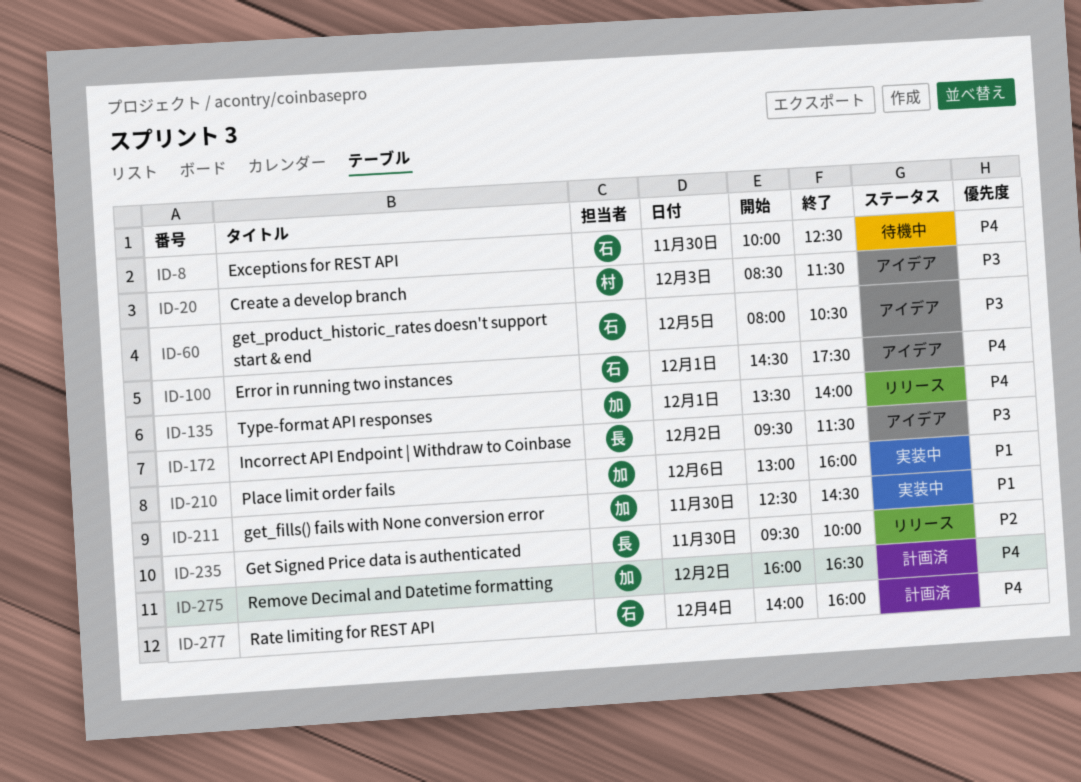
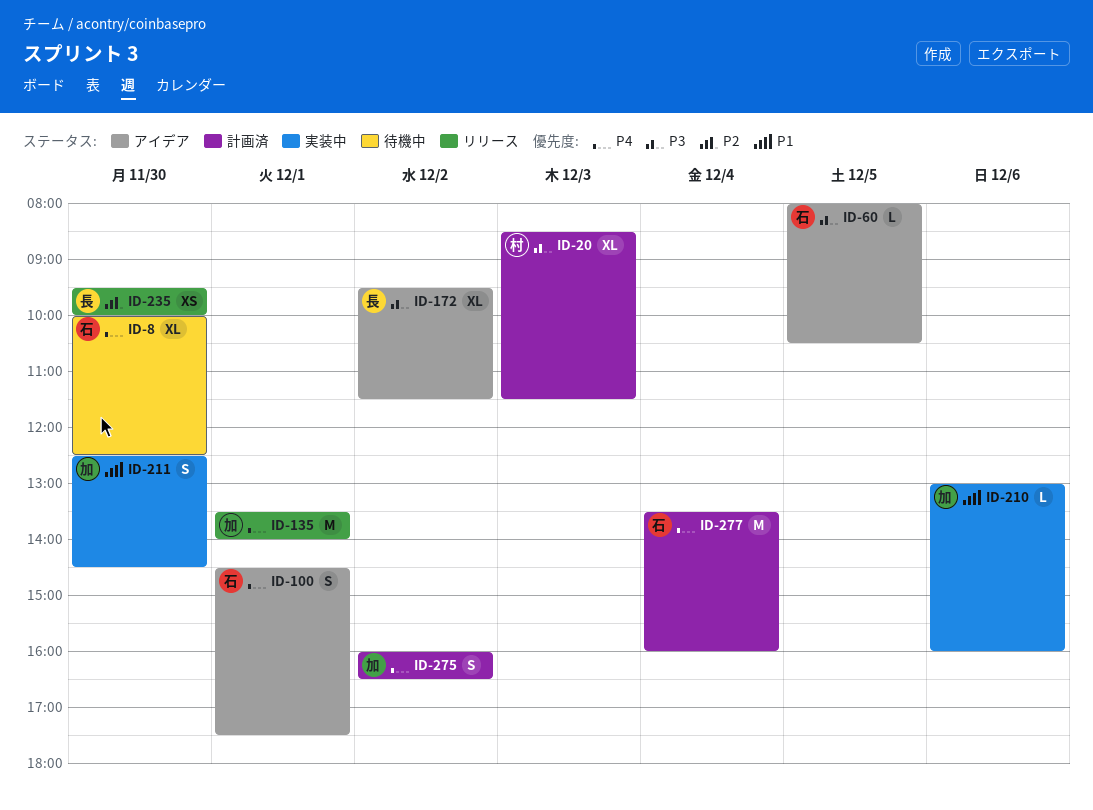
ID-20, status: アイデア -> 計画済
ID-277, begins: 14:00 -> 13:30

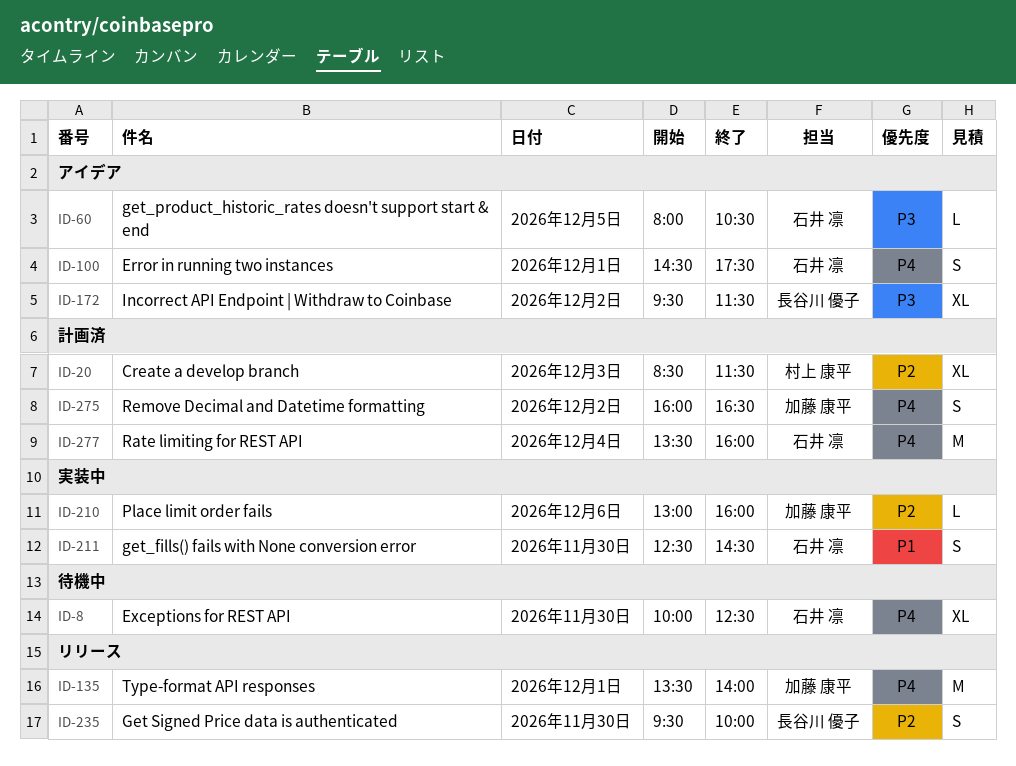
ID-20, priority: P3 -> P2
ID-210, priority: P1 -> P2
ID-211, owner: 加藤 康平 -> 石井 凛
ID-235, estimate: XS -> S

